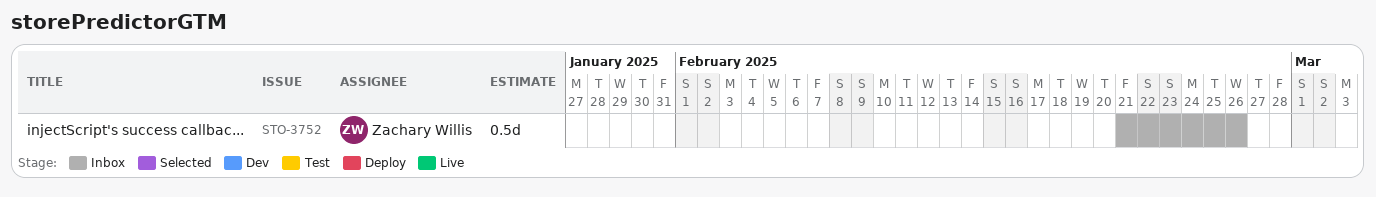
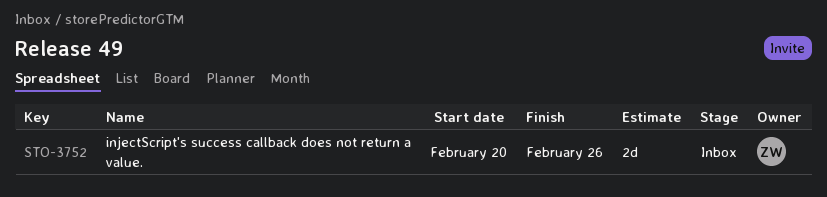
STO-3752, estimate: 0.5d -> 2d
STO-3752, start: Feb 21 -> Feb 20

